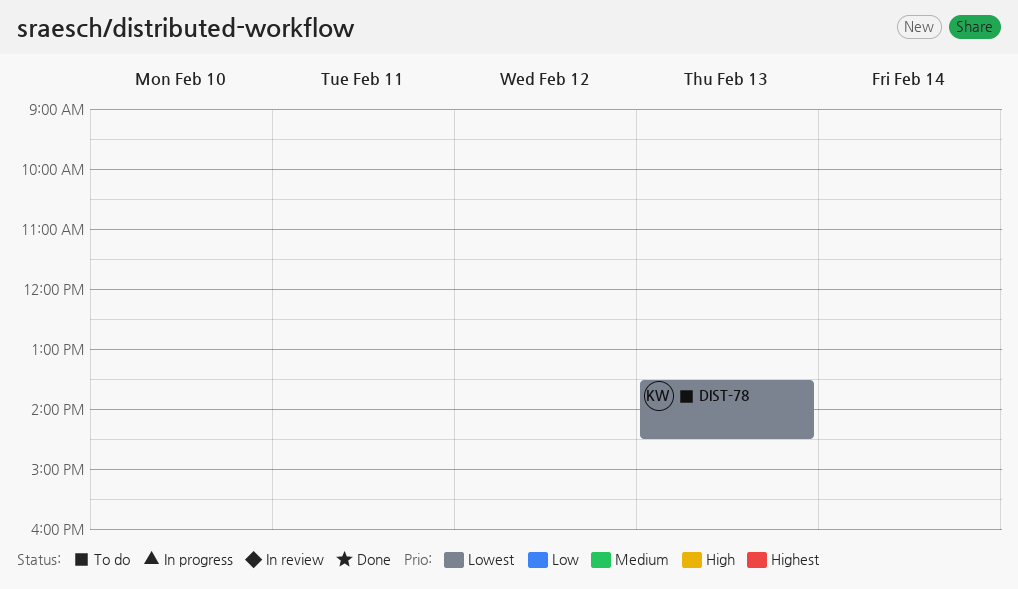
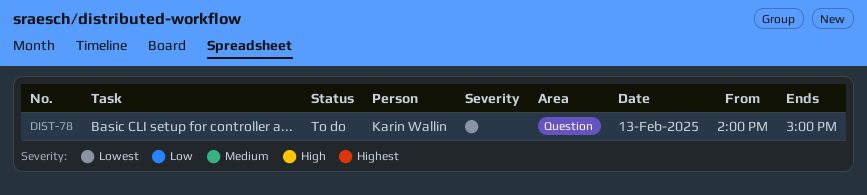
DIST-78, begins: 13:30 -> 14:00
DIST-78, ends: 14:30 -> 15:00

